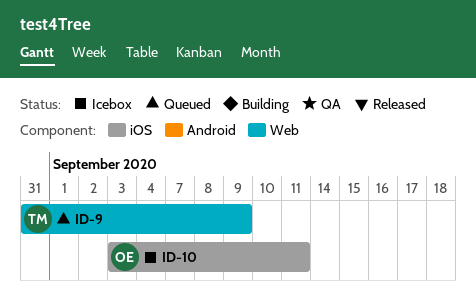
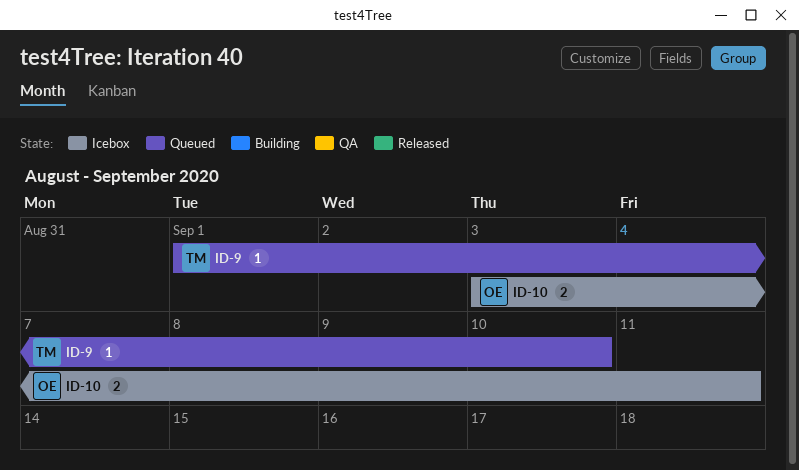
ID-9, start: Aug 31 -> Sep 1
ID-9, due: Sep 9 -> Sep 10

